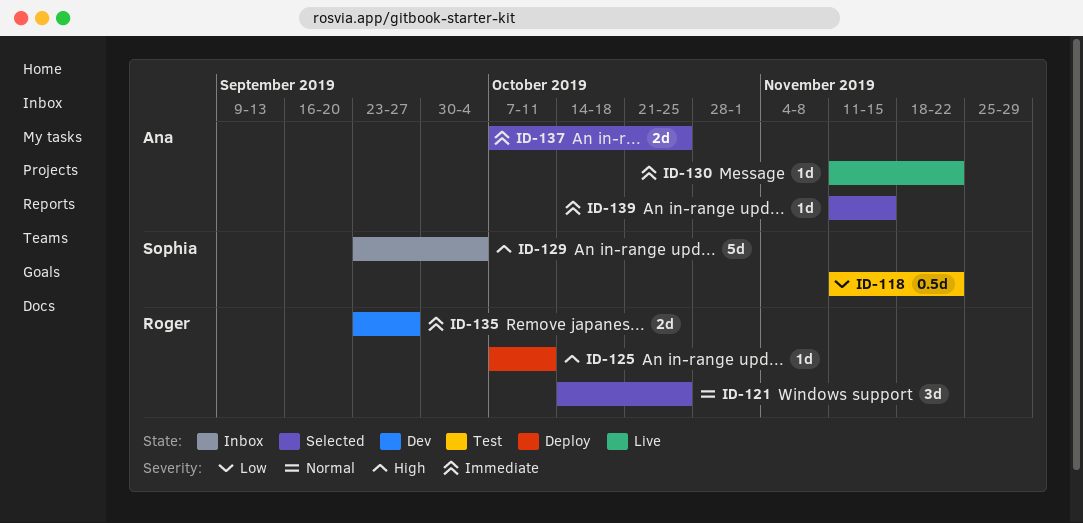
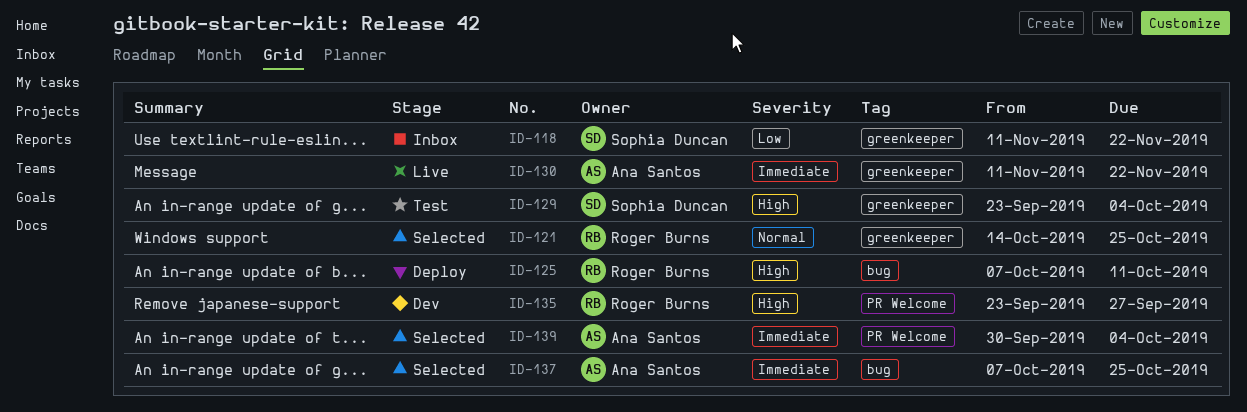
ID-118, status: Test -> Inbox
ID-129, status: Inbox -> Test
ID-135, priority: Immediate -> High
ID-139, start: Nov 11 -> Sep 30
ID-139, due: Nov 15 -> Oct 4

